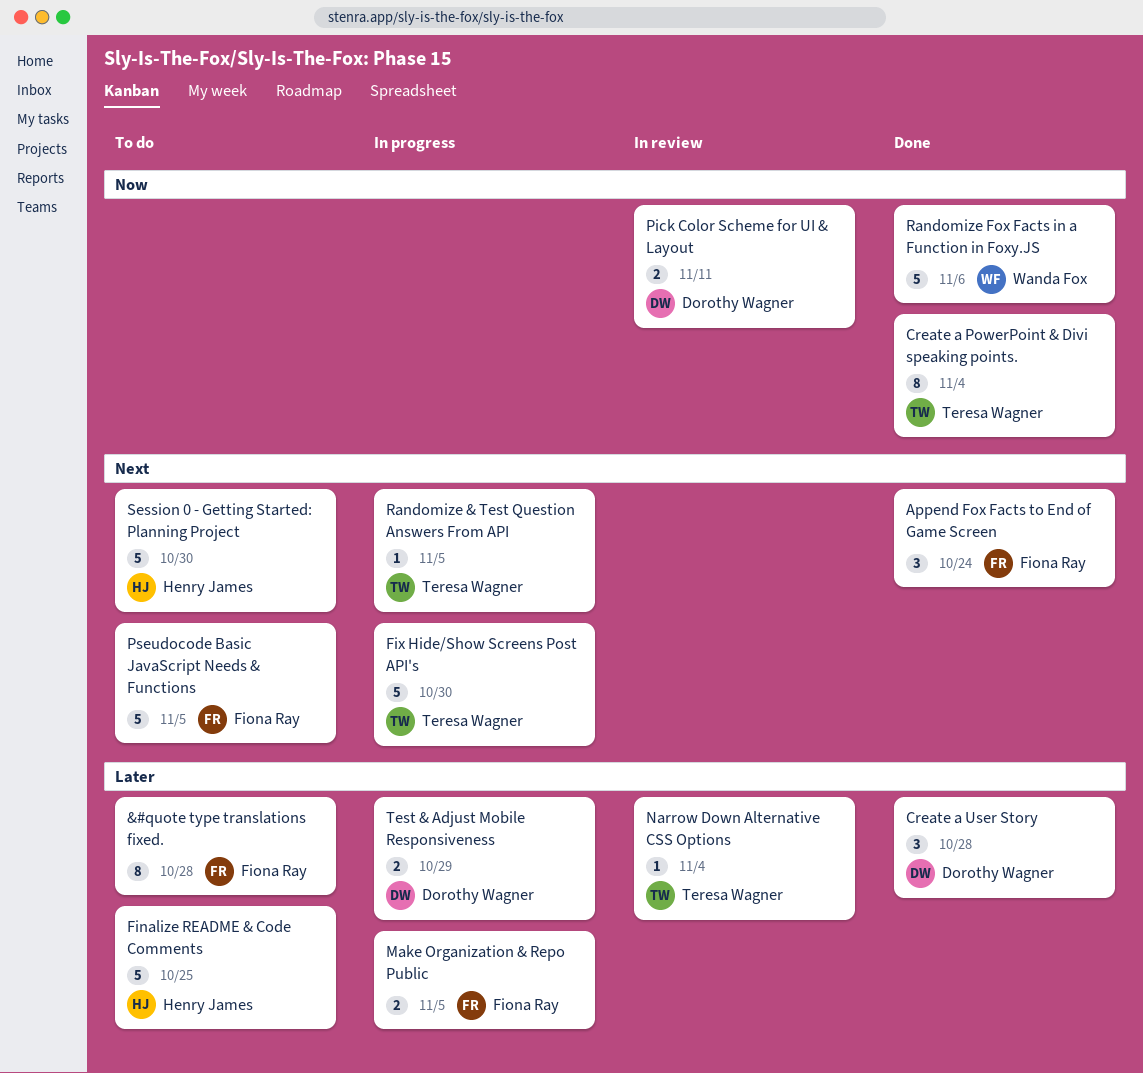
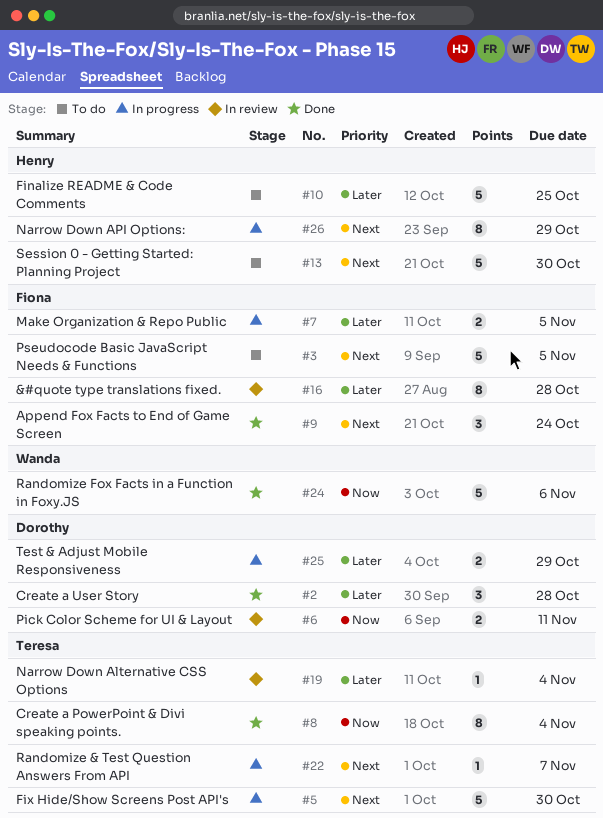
&#quote type translations fixed., status: To do -> In review
Narrow Down API Options:: none -> present
Randomize & Test Question Answers From API, due: Nov 5 -> Nov 7

